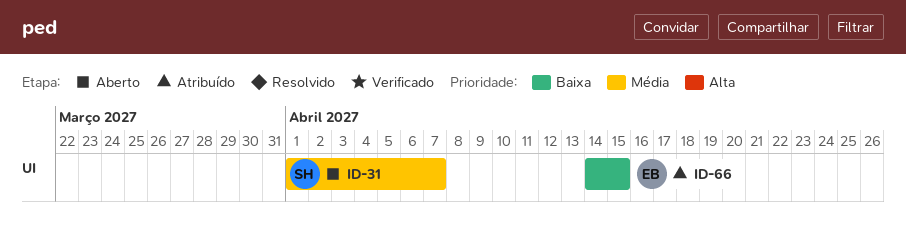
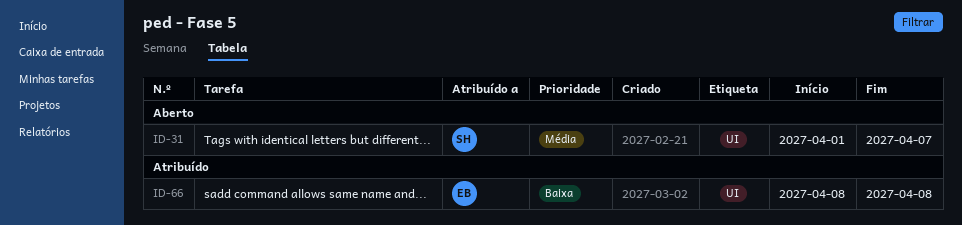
ID-66, start: Apr 14 -> Apr 8
ID-66, due: Apr 15 -> Apr 8

